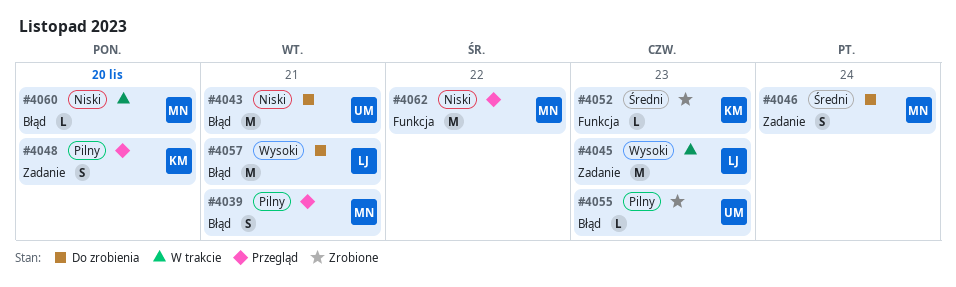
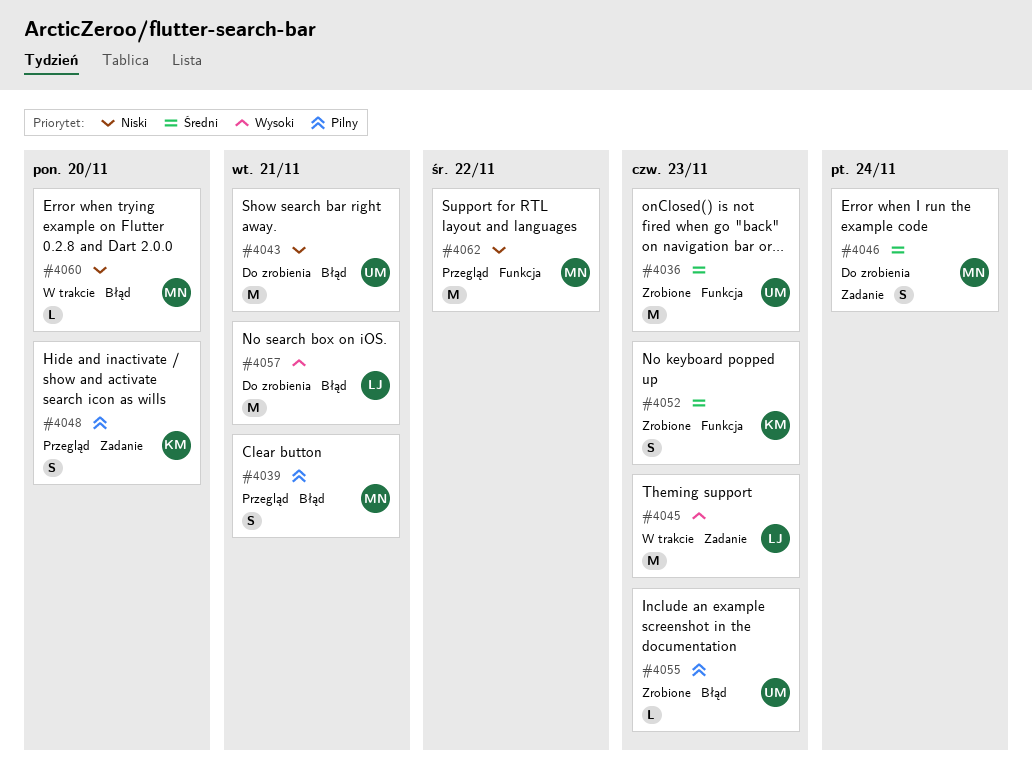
#4036: none -> present
#4052, estimate: L -> S

